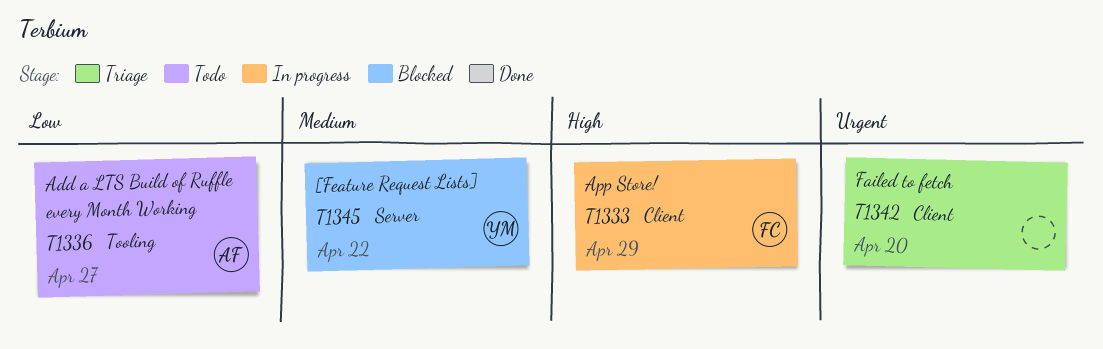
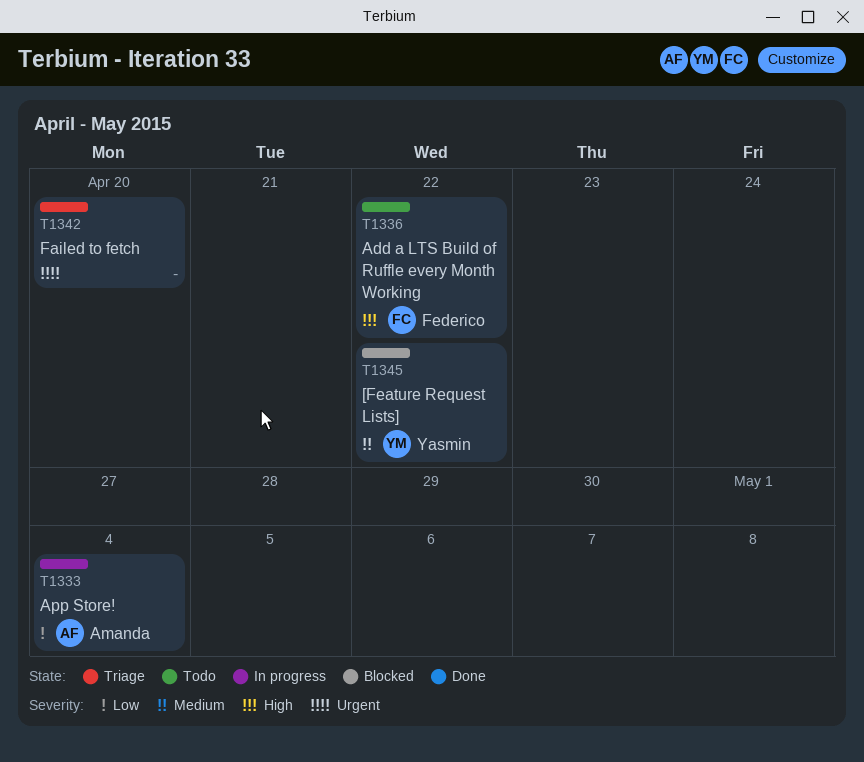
T1333, owner: Federico -> Amanda
T1333, priority: High -> Low
T1333, due: Apr 29 -> May 4
T1336, owner: Amanda -> Federico
T1336, priority: Low -> High
T1336, due: Apr 27 -> Apr 22

